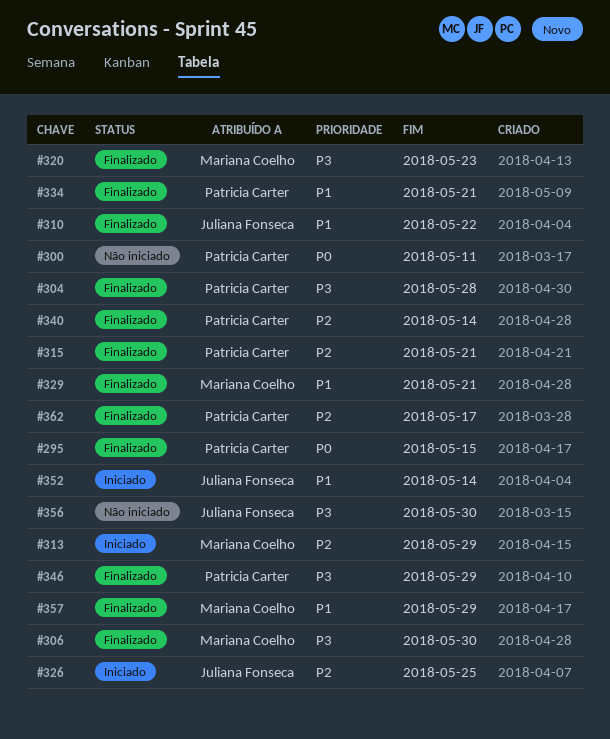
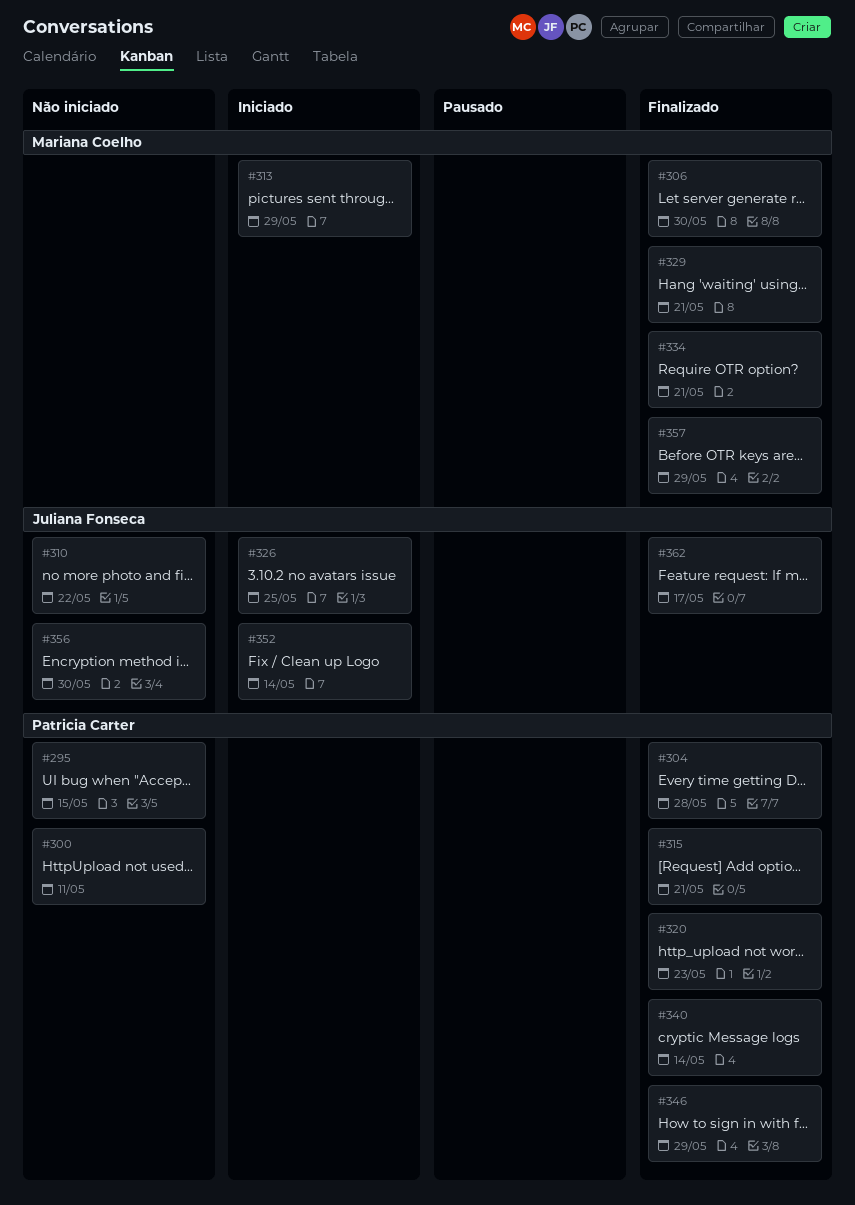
#295, status: Finalizado -> Não iniciado
#310, status: Finalizado -> Não iniciado
#320, owner: Mariana Coelho -> Patricia Carter
#334, owner: Patricia Carter -> Mariana Coelho
#362, owner: Patricia Carter -> Juliana Fonseca

